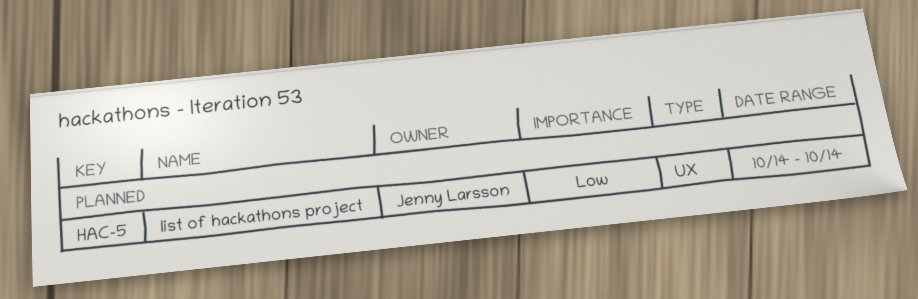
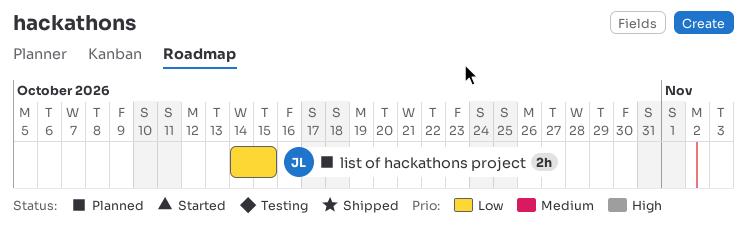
list of hackathons project, due: Oct 14 -> Oct 15

